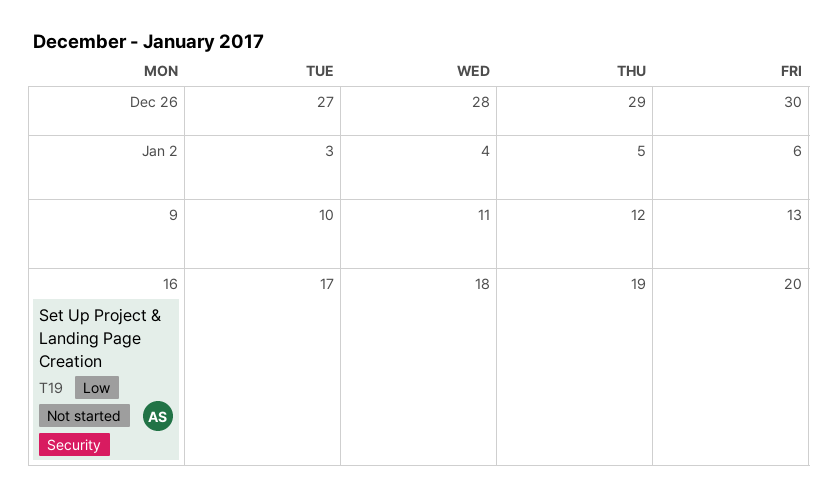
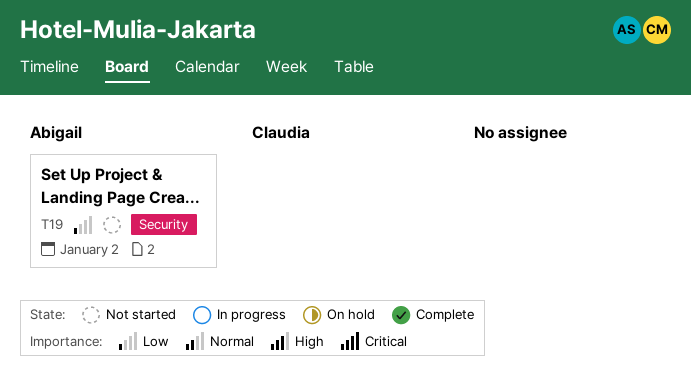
T19, due: Jan 16 -> Jan 2

